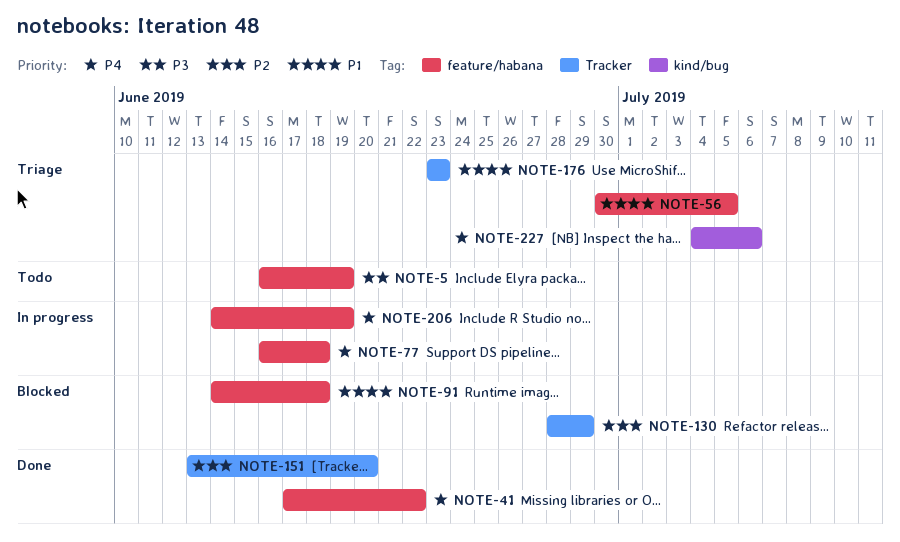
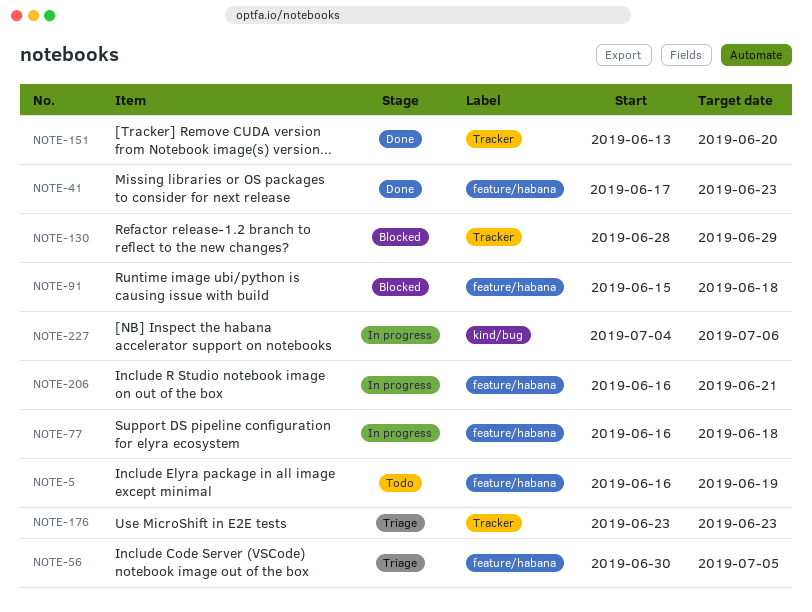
NOTE-41, due: Jun 22 -> Jun 23
NOTE-91, start: Jun 14 -> Jun 15
NOTE-206, start: Jun 14 -> Jun 16
NOTE-206, due: Jun 19 -> Jun 21
NOTE-227, status: Triage -> In progress

